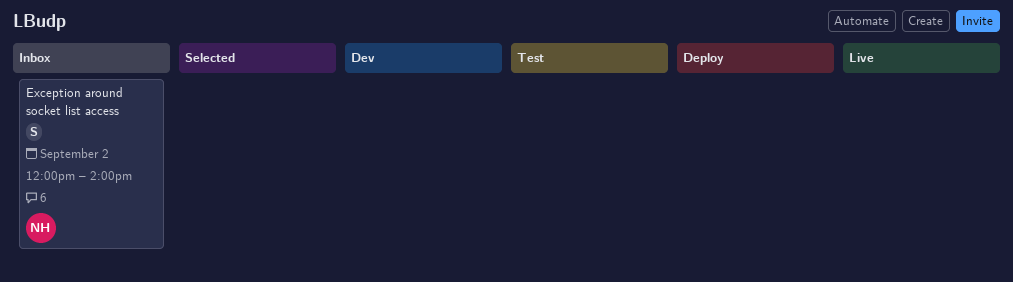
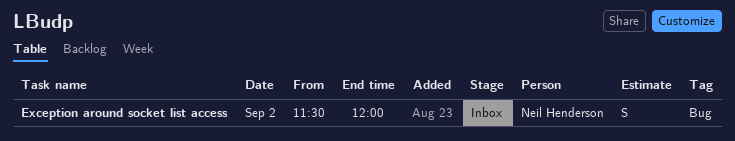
Exception around socket list access, begins: 12:00 -> 11:30
Exception around socket list access, ends: 14:00 -> 12:00

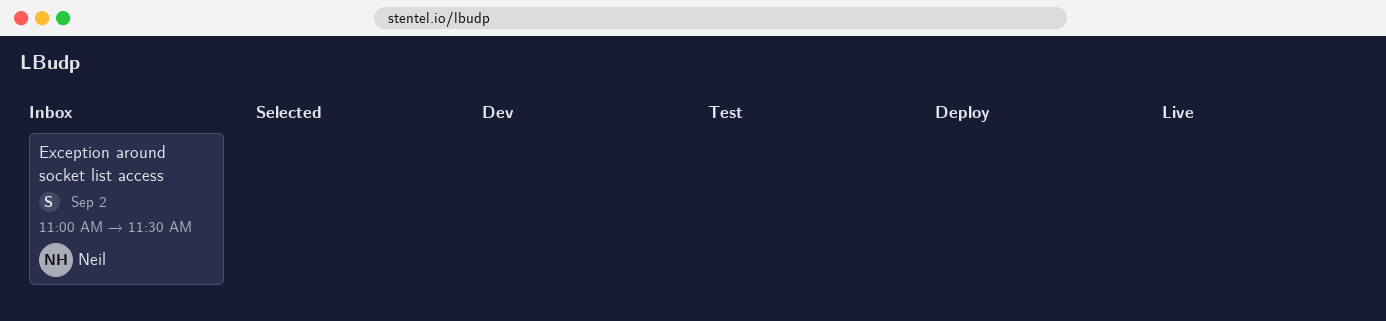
Exception around socket list access, begins: 11:30 -> 11:00
Exception around socket list access, ends: 12:00 -> 11:30

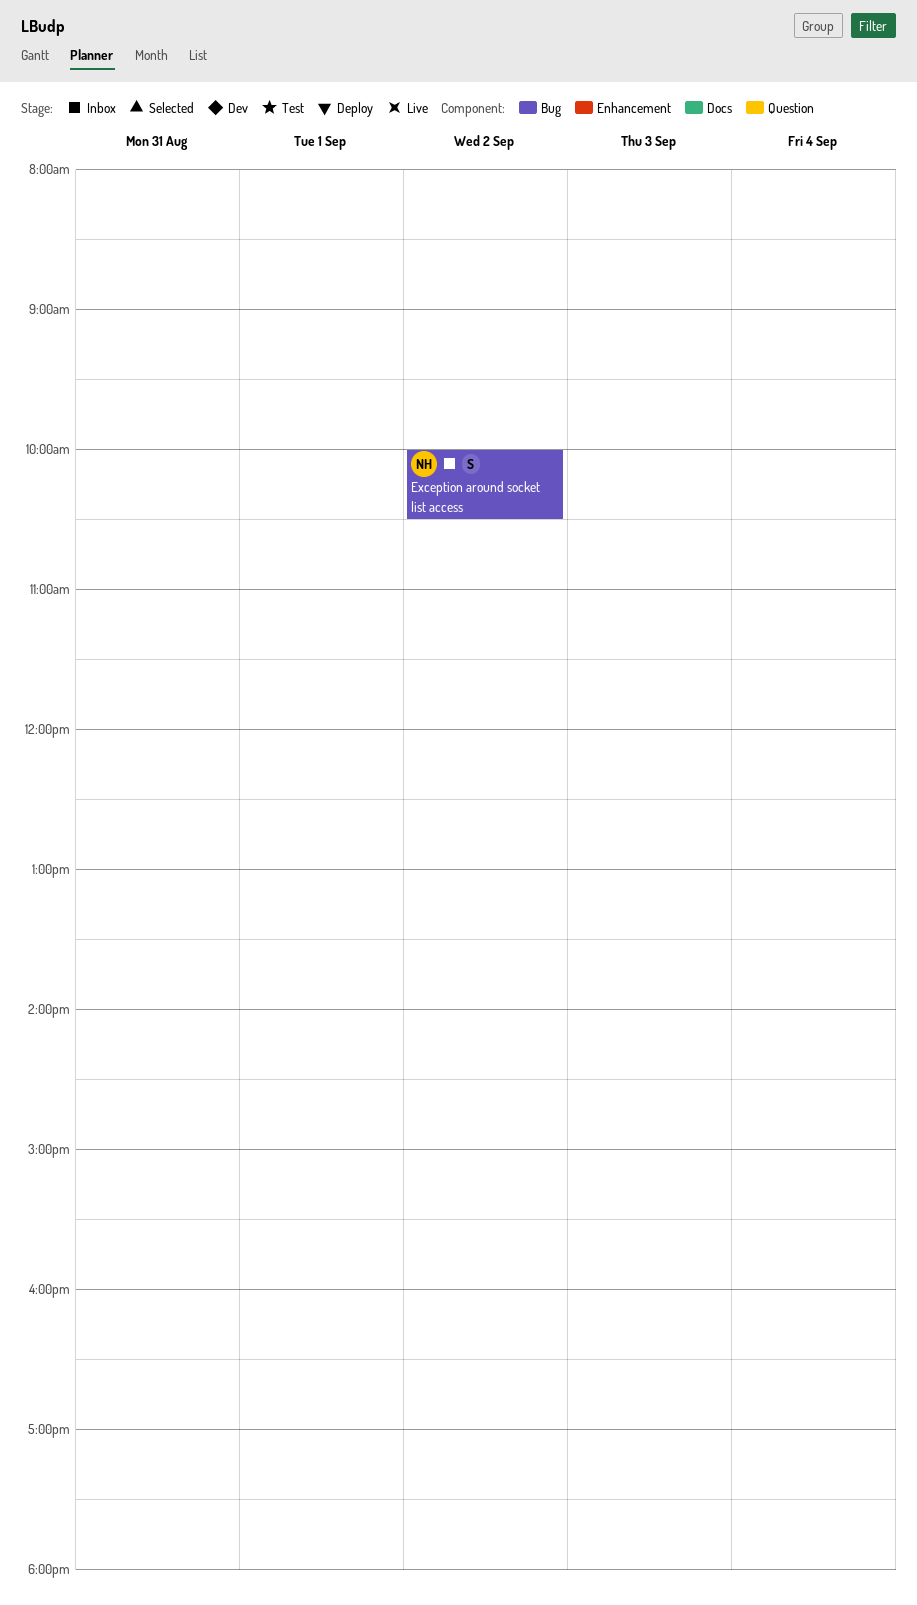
Exception around socket list access, begins: 11:00 -> 10:00
Exception around socket list access, ends: 11:30 -> 10:30

